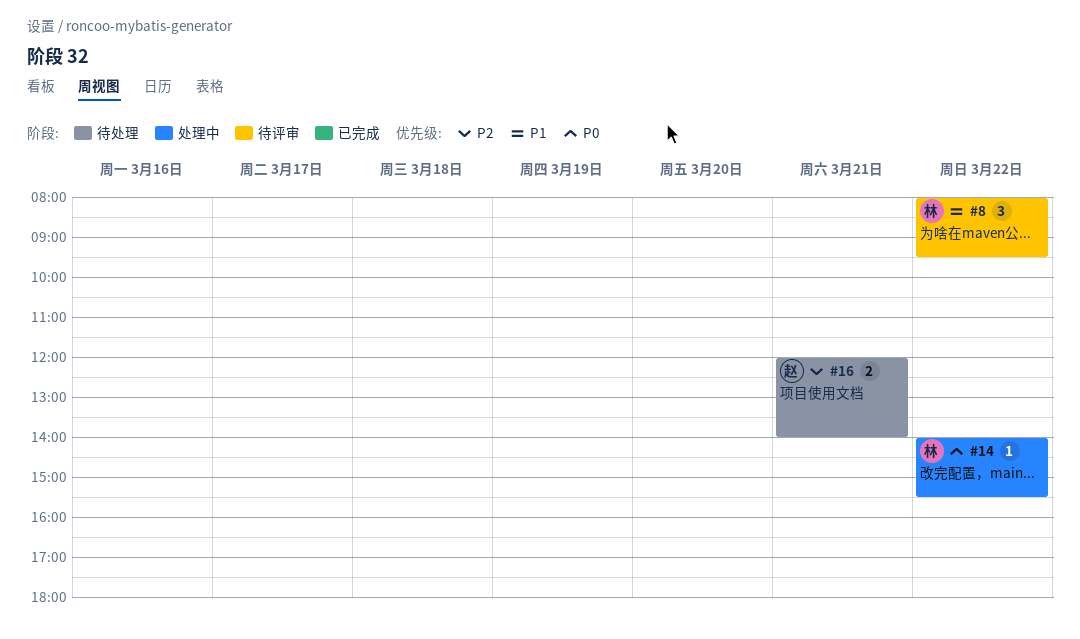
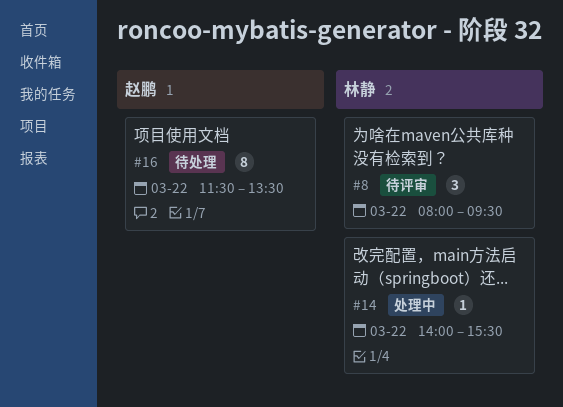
#16, estimate: 2 -> 8
#16, day: Mar 21 -> Mar 22
#16, begins: 12:00 -> 11:30
#16, ends: 14:00 -> 13:30

